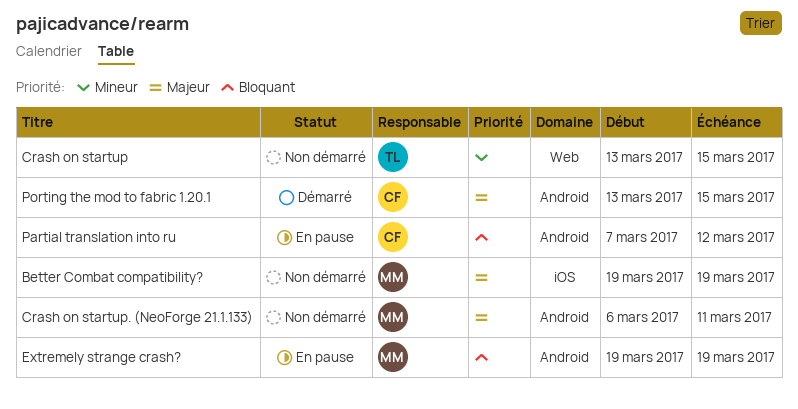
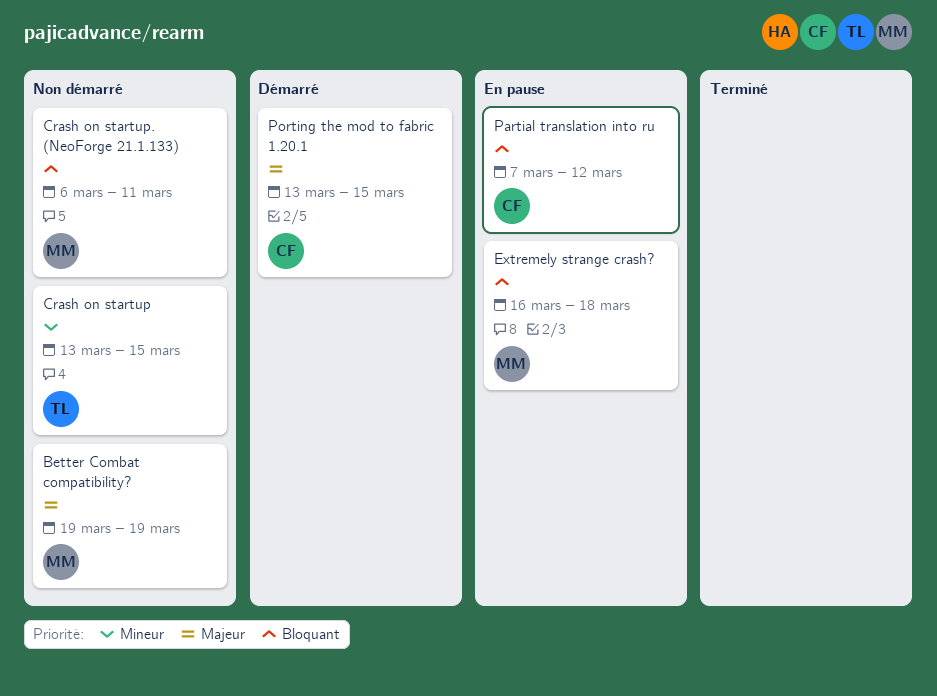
Crash on startup. (NeoForge 21.1.133), priority: Majeur -> Bloquant
Extremely strange crash?, start: Mar 19 -> Mar 16
Extremely strange crash?, due: Mar 19 -> Mar 18

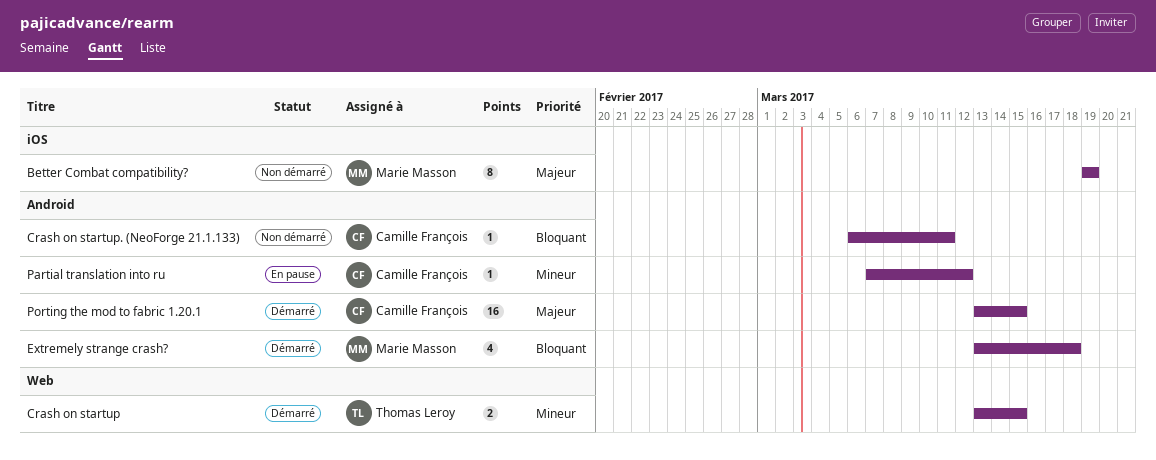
Crash on startup, status: Non démarré -> Démarré
Crash on startup. (NeoForge 21.1.133), owner: Marie Masson -> Camille François
Extremely strange crash?, status: En pause -> Démarré
Extremely strange crash?, start: Mar 16 -> Mar 13
Partial translation into ru, priority: Bloquant -> Mineur

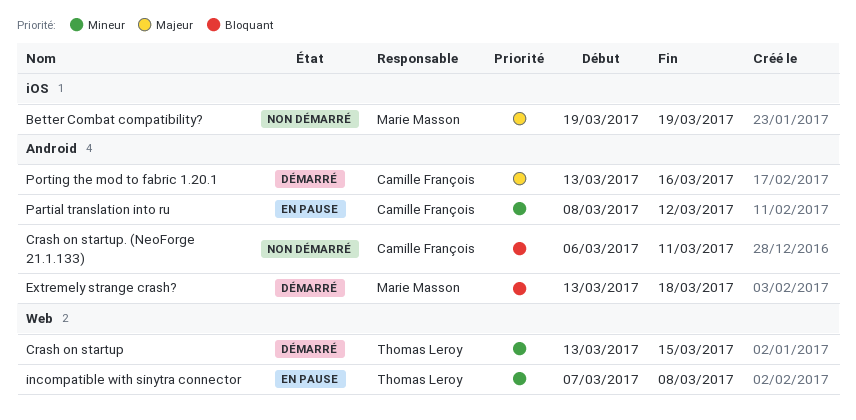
incompatible with sinytra connector: none -> present
Partial translation into ru, start: Mar 7 -> Mar 8
Porting the mod to fabric 1.20.1, due: Mar 15 -> Mar 16

